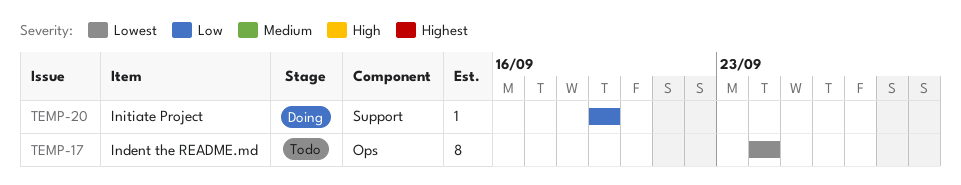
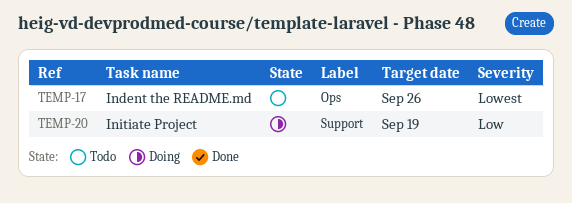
TEMP-17, due: Sep 24 -> Sep 26

